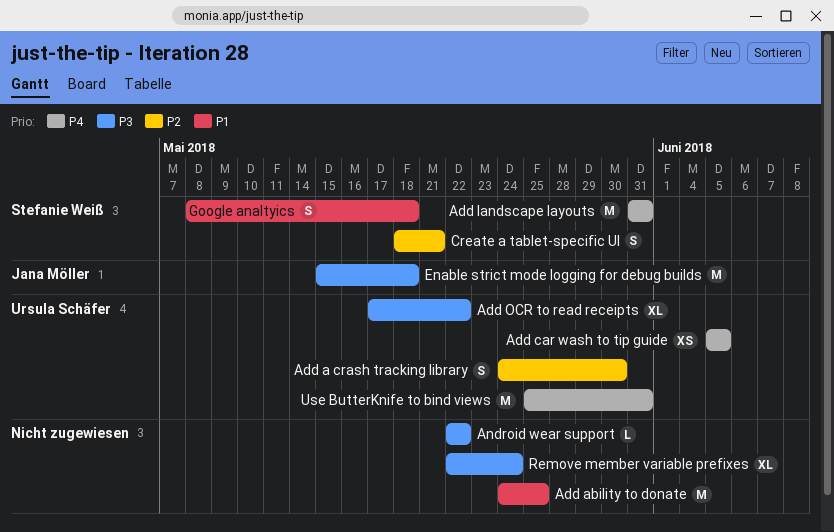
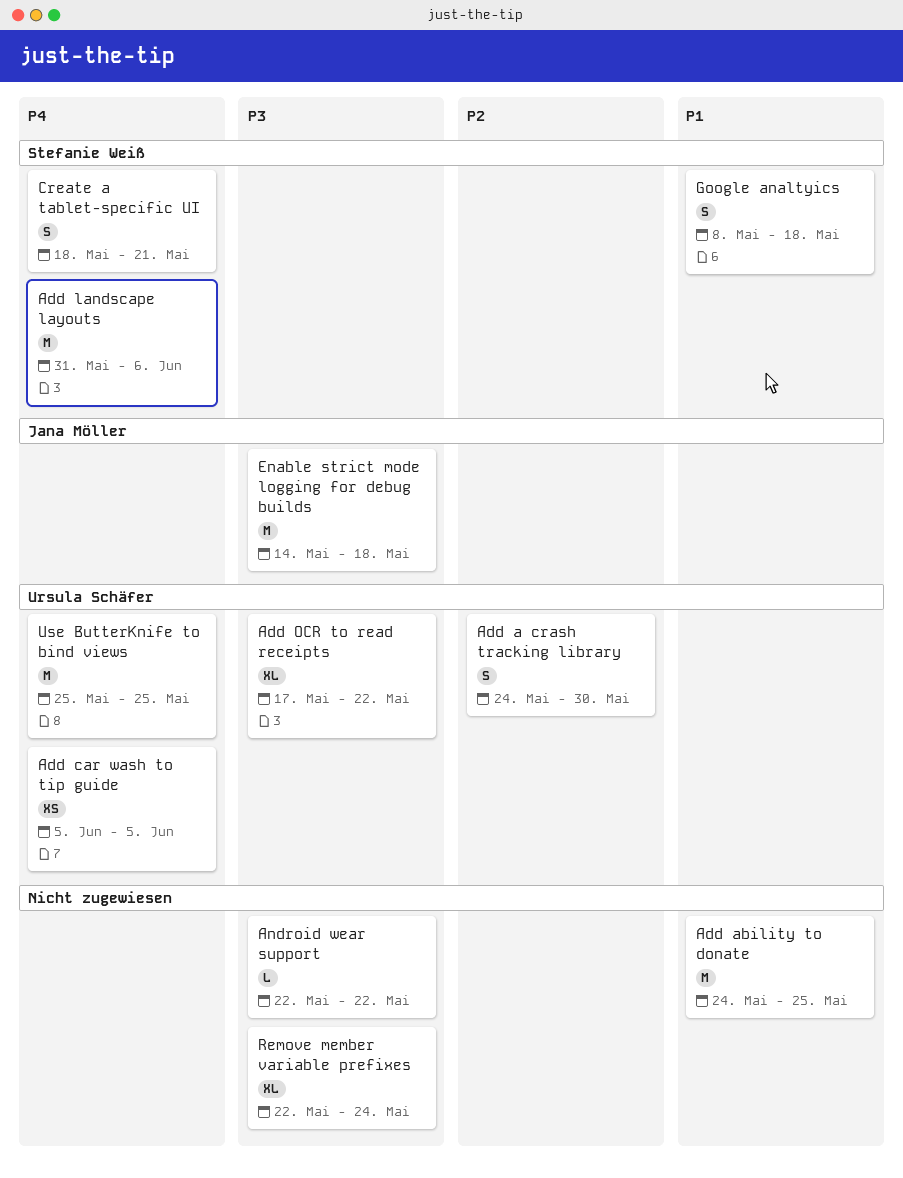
Add landscape layouts, due: May 31 -> Jun 6
Create a tablet-specific UI, priority: P2 -> P4
Enable strict mode logging for debug builds, start: May 15 -> May 14
Use ButterKnife to bind views, due: May 31 -> May 25

